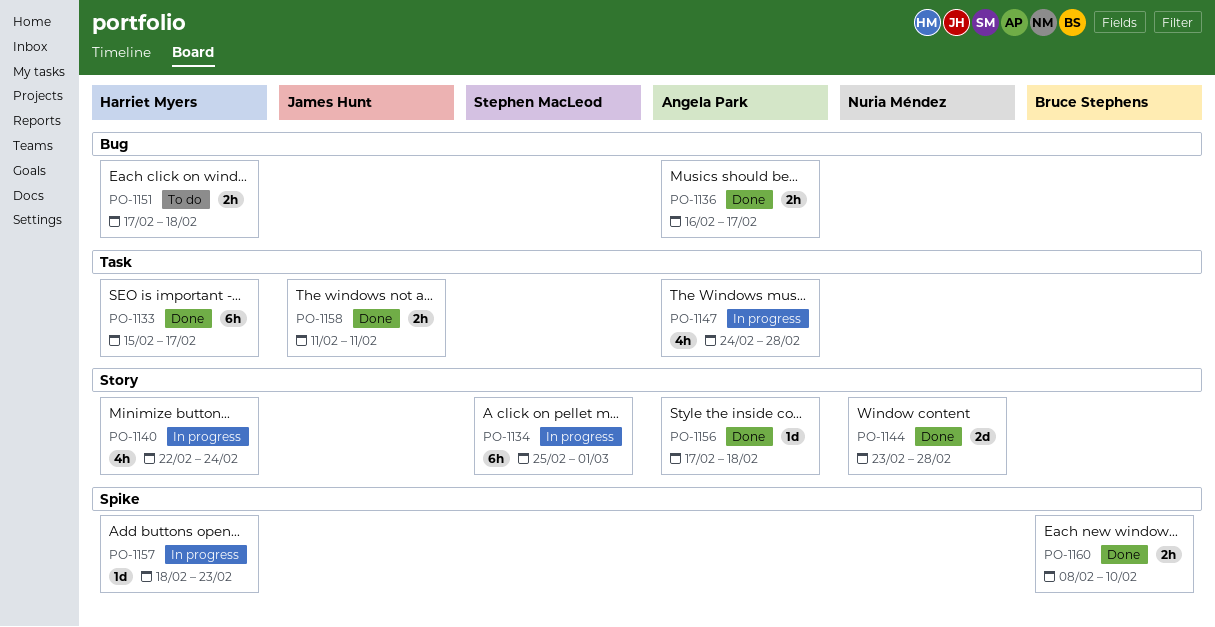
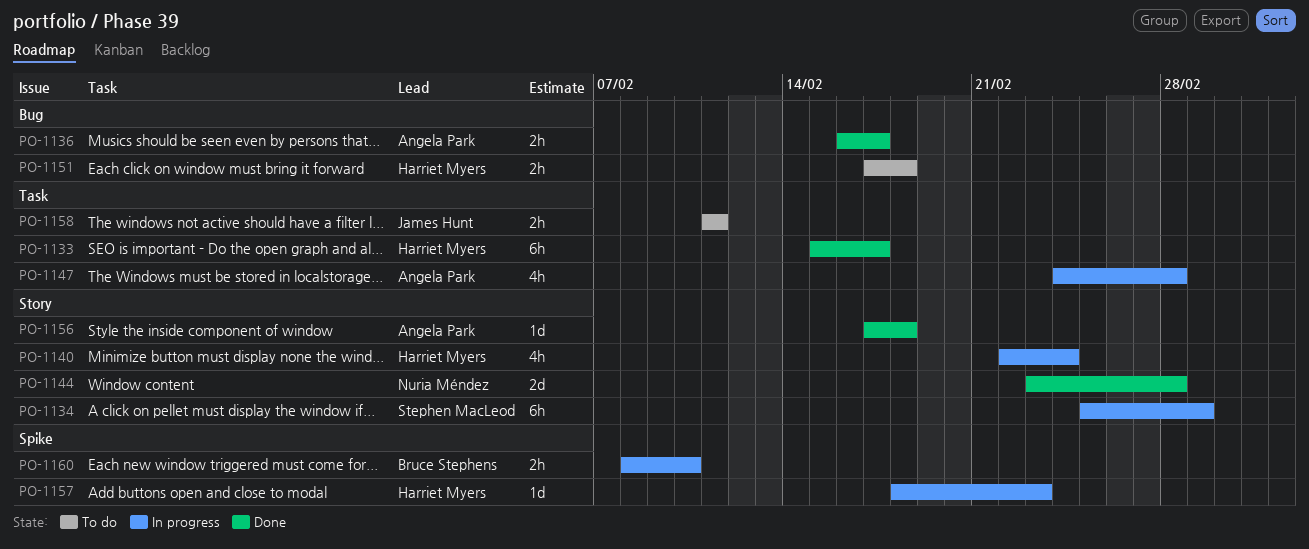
PO-1158, status: Done -> To do
PO-1160, status: Done -> In progress

